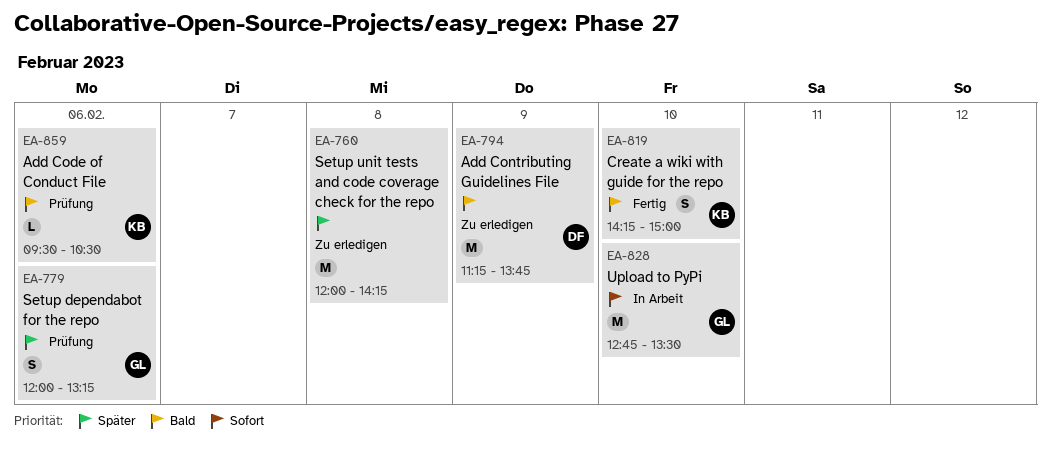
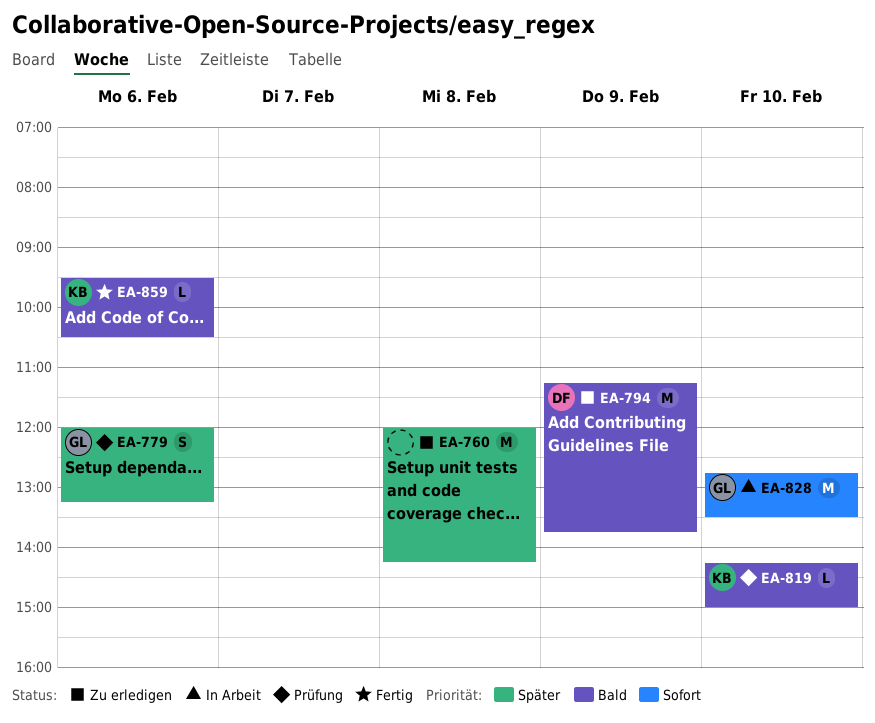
EA-819, status: Fertig -> Prüfung
EA-819, estimate: S -> L
EA-859, status: Prüfung -> Fertig

